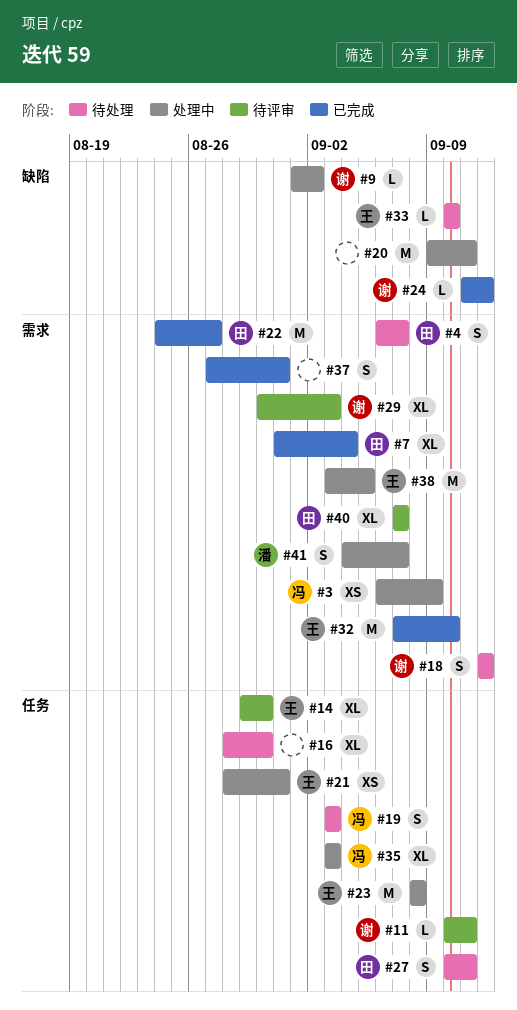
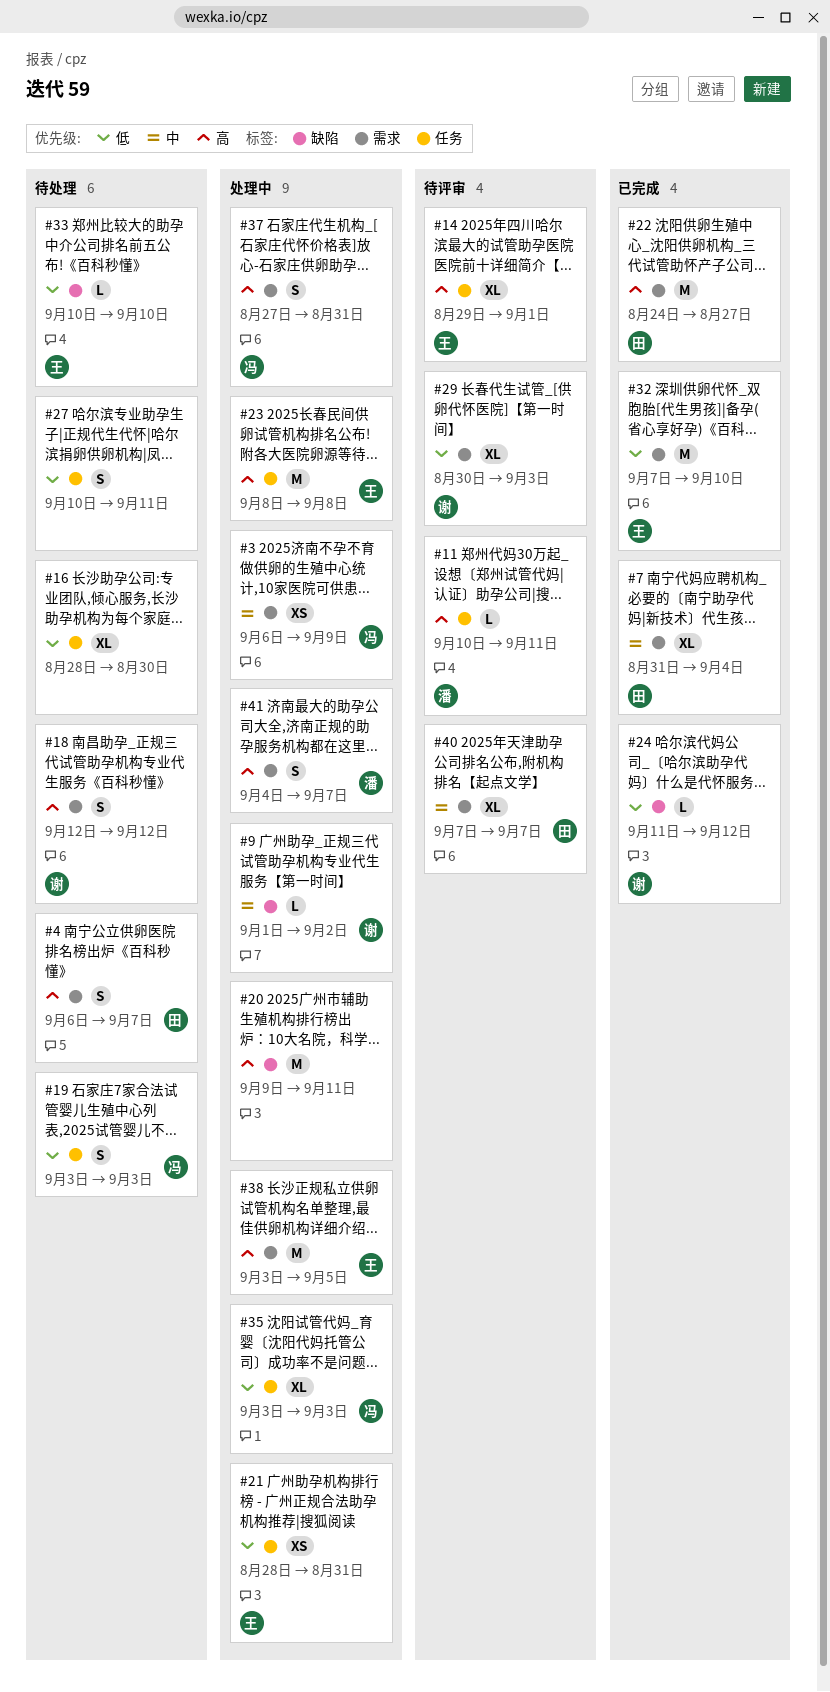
#11, owner: 谢 -> 潘
#14, due: Aug 30 -> Sep 1
#27, owner: 田 -> none
#37, status: 已完成 -> 处理中
#37, owner: none -> 冯

